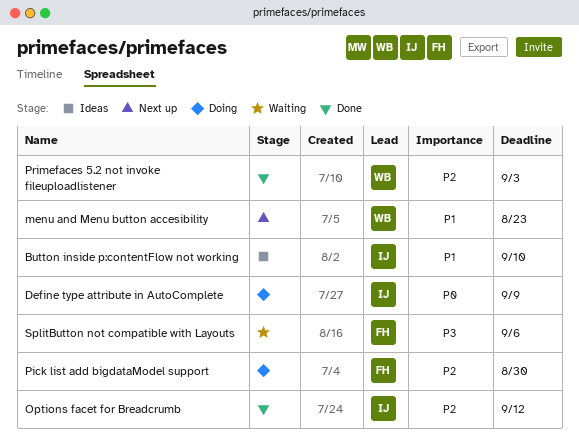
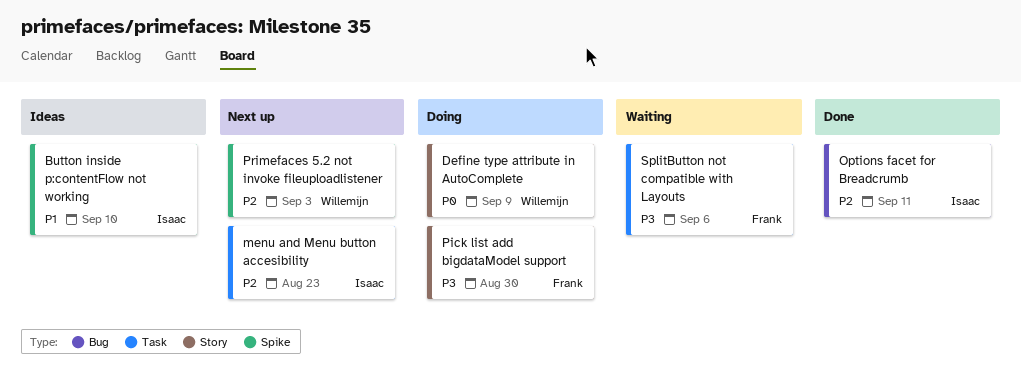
Define type attribute in AutoComplete, owner: Isaac -> Willemijn
menu and Menu button accesibility, owner: Willemijn -> Isaac
menu and Menu button accesibility, priority: P1 -> P2
Options facet for Breadcrumb, due: Sep 12 -> Sep 11
Pick list add bigdataModel support, priority: P2 -> P3
Primefaces 5.2 not invoke fileuploadlistener, status: Done -> Next up

